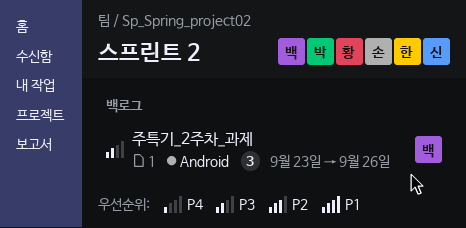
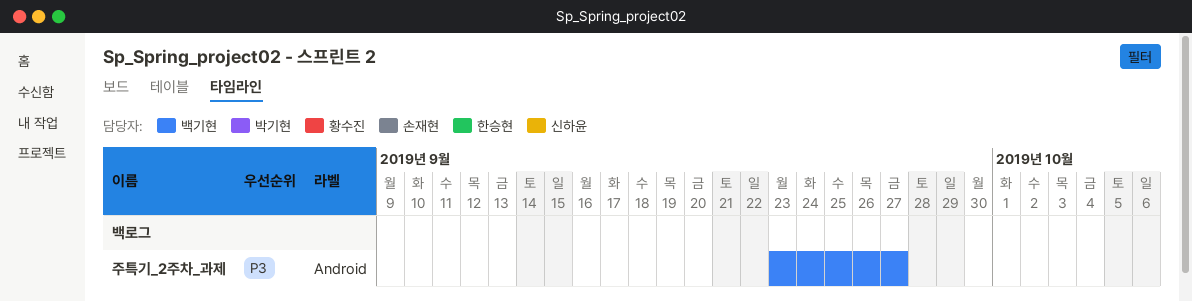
주특기_2주차_과제, due: Sep 26 -> Sep 27

